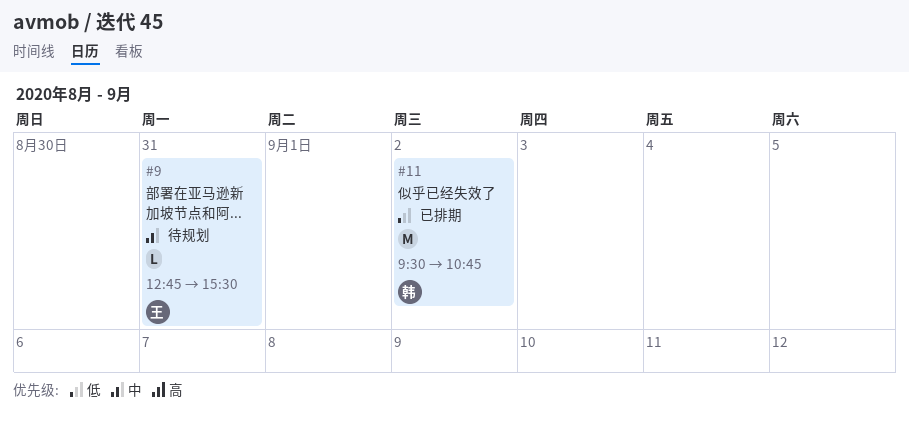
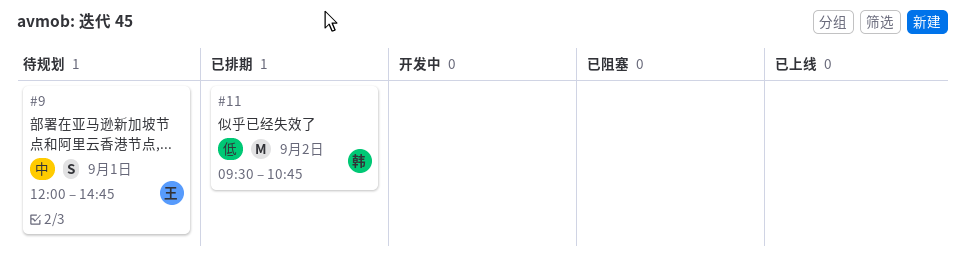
#9, estimate: L -> S
#9, day: Aug 31 -> Sep 1
#9, begins: 12:45 -> 12:00
#9, ends: 15:30 -> 14:45

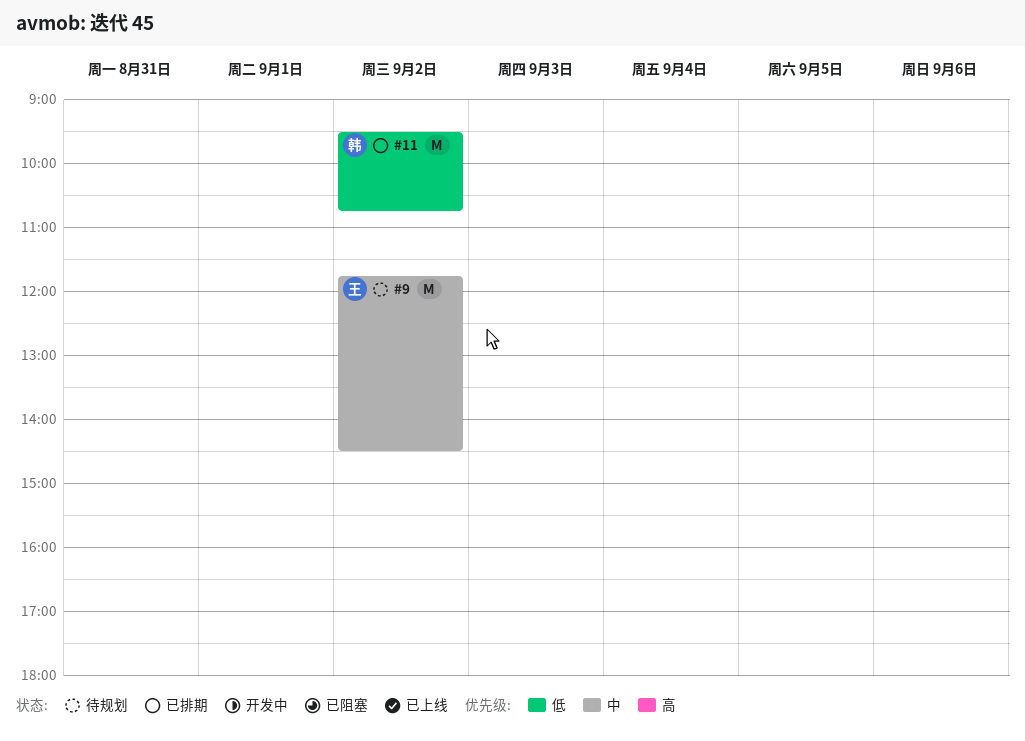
#9, estimate: S -> M
#9, day: Sep 1 -> Sep 2
#9, begins: 12:00 -> 11:45
#9, ends: 14:45 -> 14:30

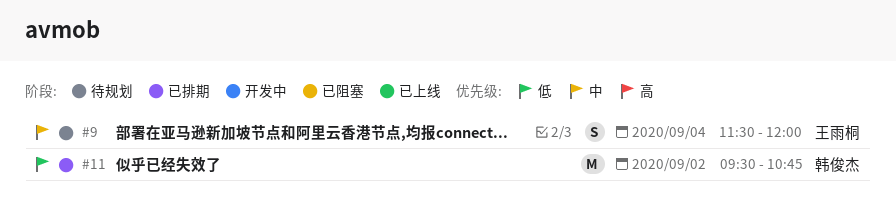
#9, estimate: M -> S
#9, day: Sep 2 -> Sep 4
#9, begins: 11:45 -> 11:30
#9, ends: 14:30 -> 12:00

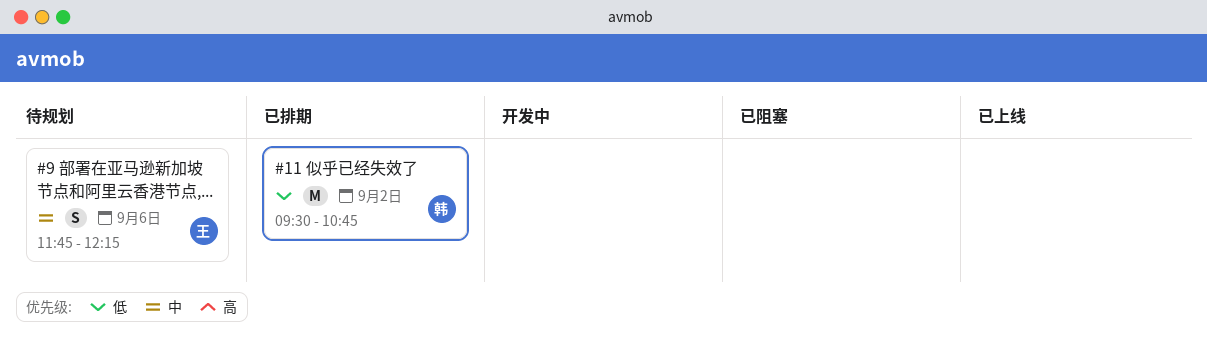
#9, day: Sep 4 -> Sep 6
#9, begins: 11:30 -> 11:45
#9, ends: 12:00 -> 12:15

